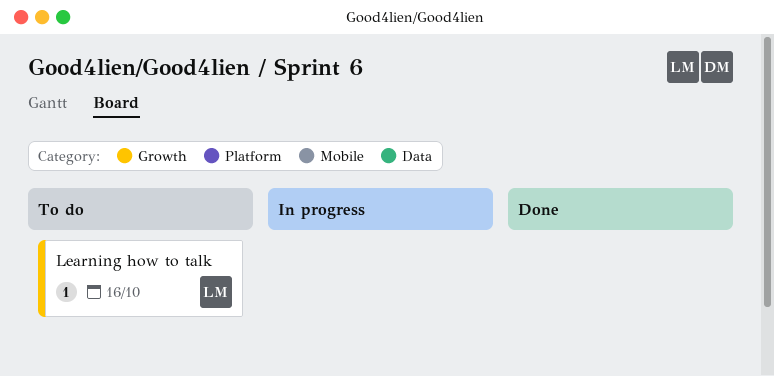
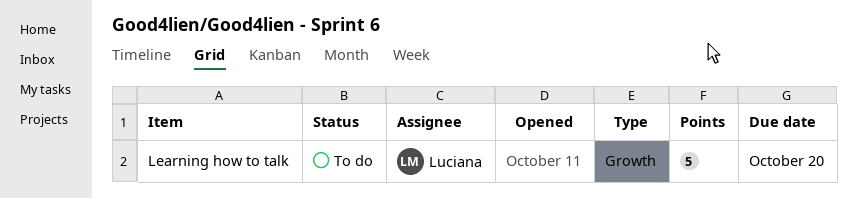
Learning how to talk, estimate: 1 -> 5
Learning how to talk, due: Oct 16 -> Oct 20

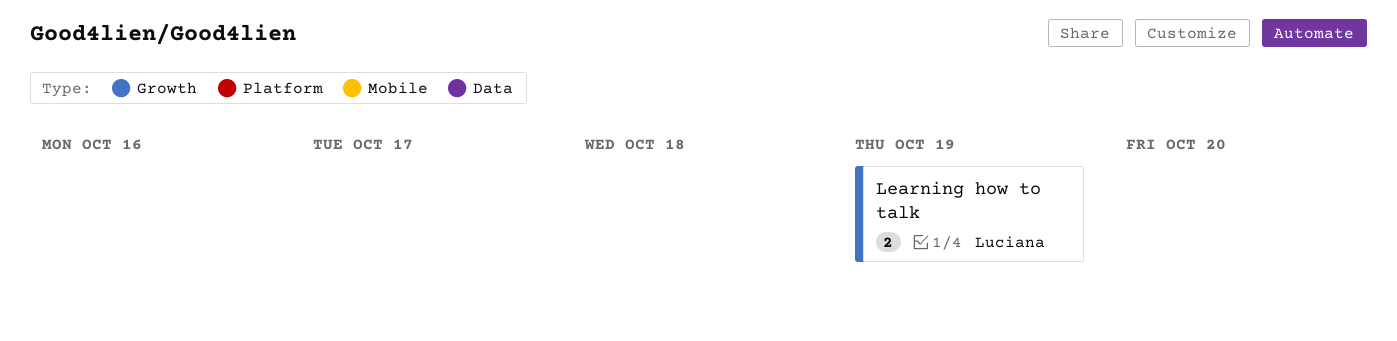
Learning how to talk, estimate: 5 -> 2
Learning how to talk, due: Oct 20 -> Oct 19

